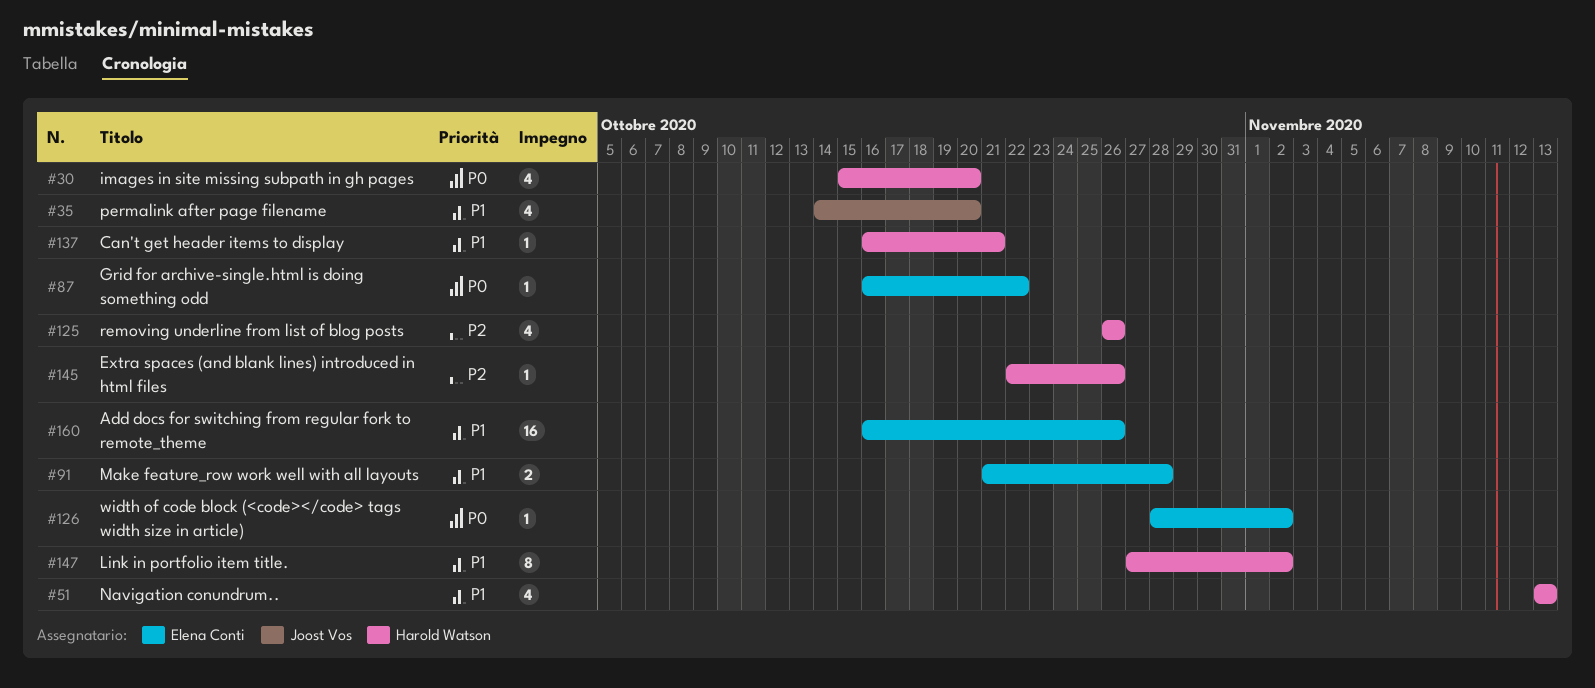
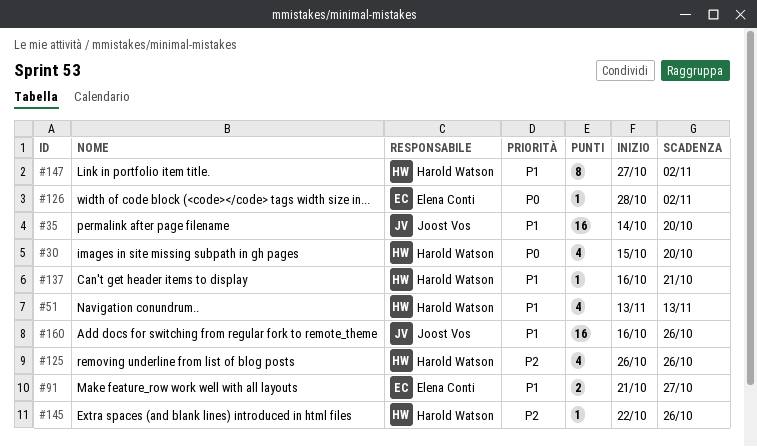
#35, estimate: 4 -> 16
#87: present -> none
#91, due: Oct 28 -> Oct 27
#160, owner: Elena Conti -> Joost Vos

